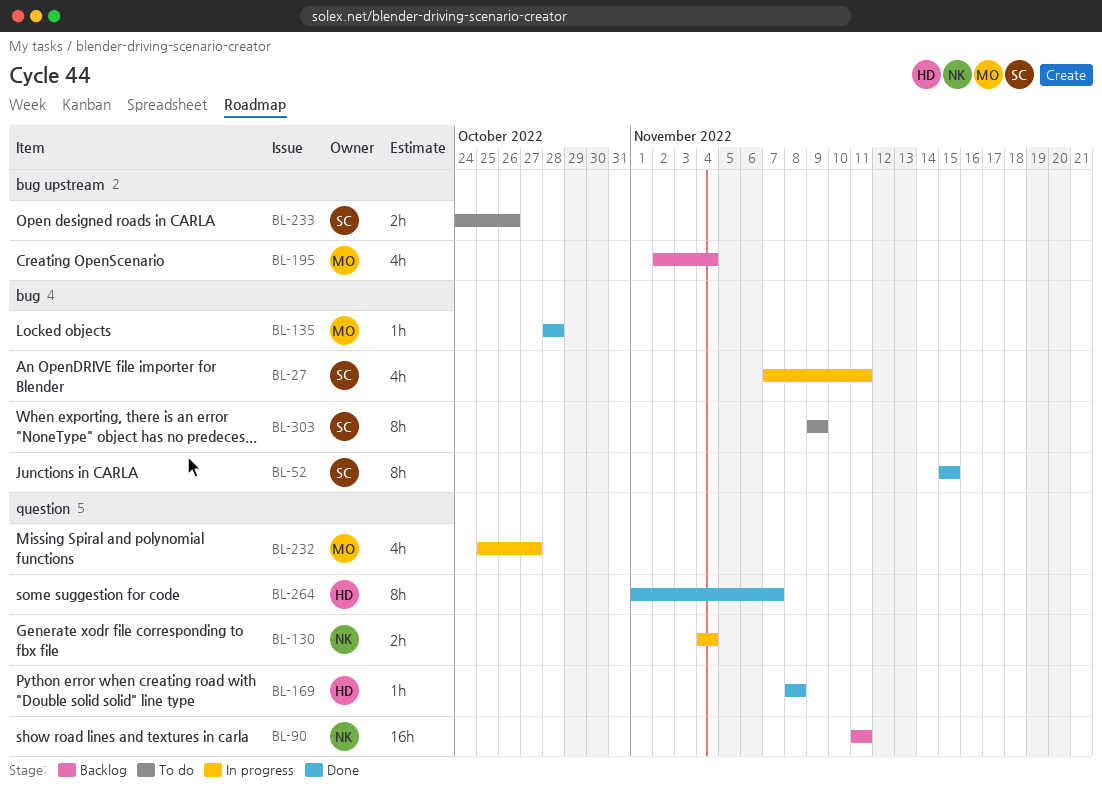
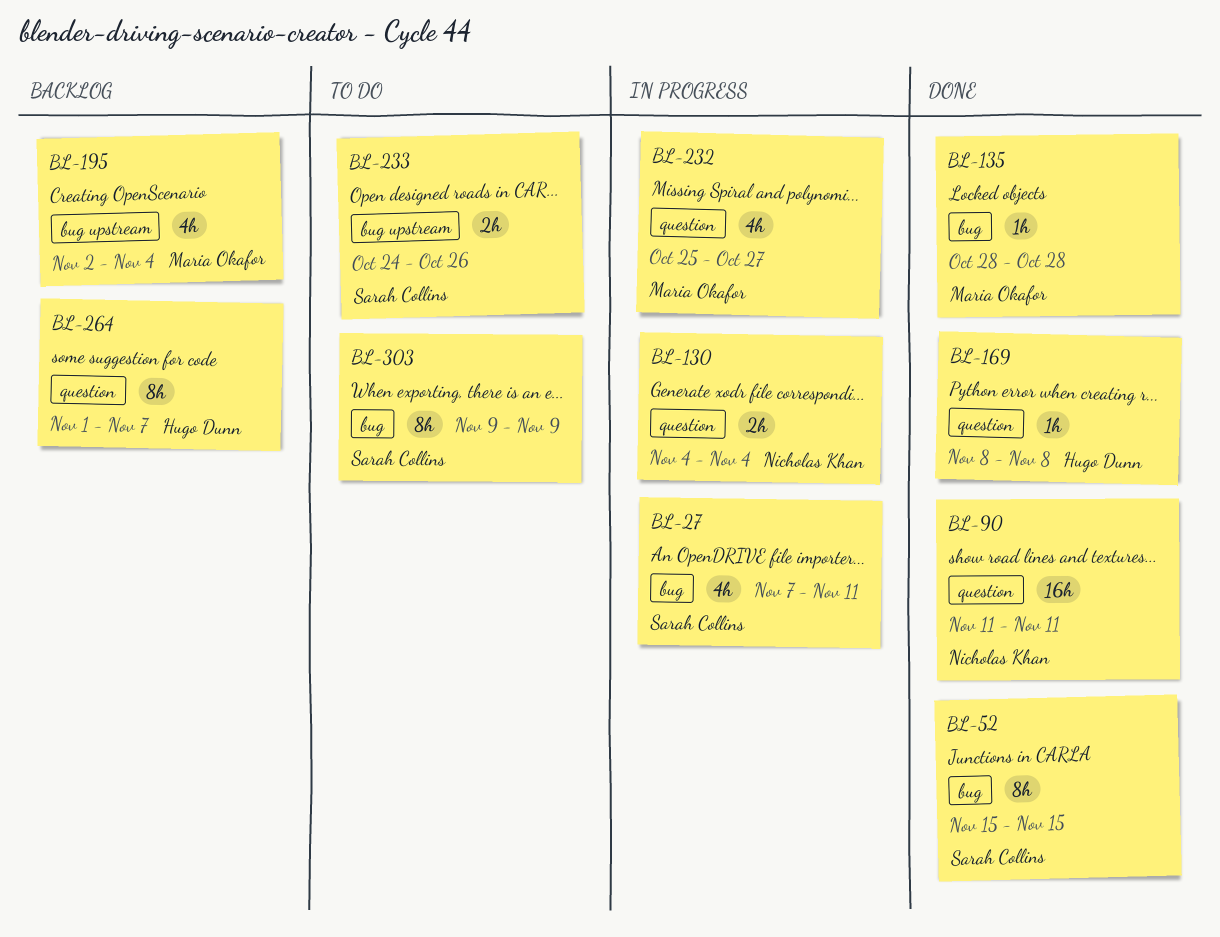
BL-90, status: Backlog -> Done
BL-264, status: Done -> Backlog

